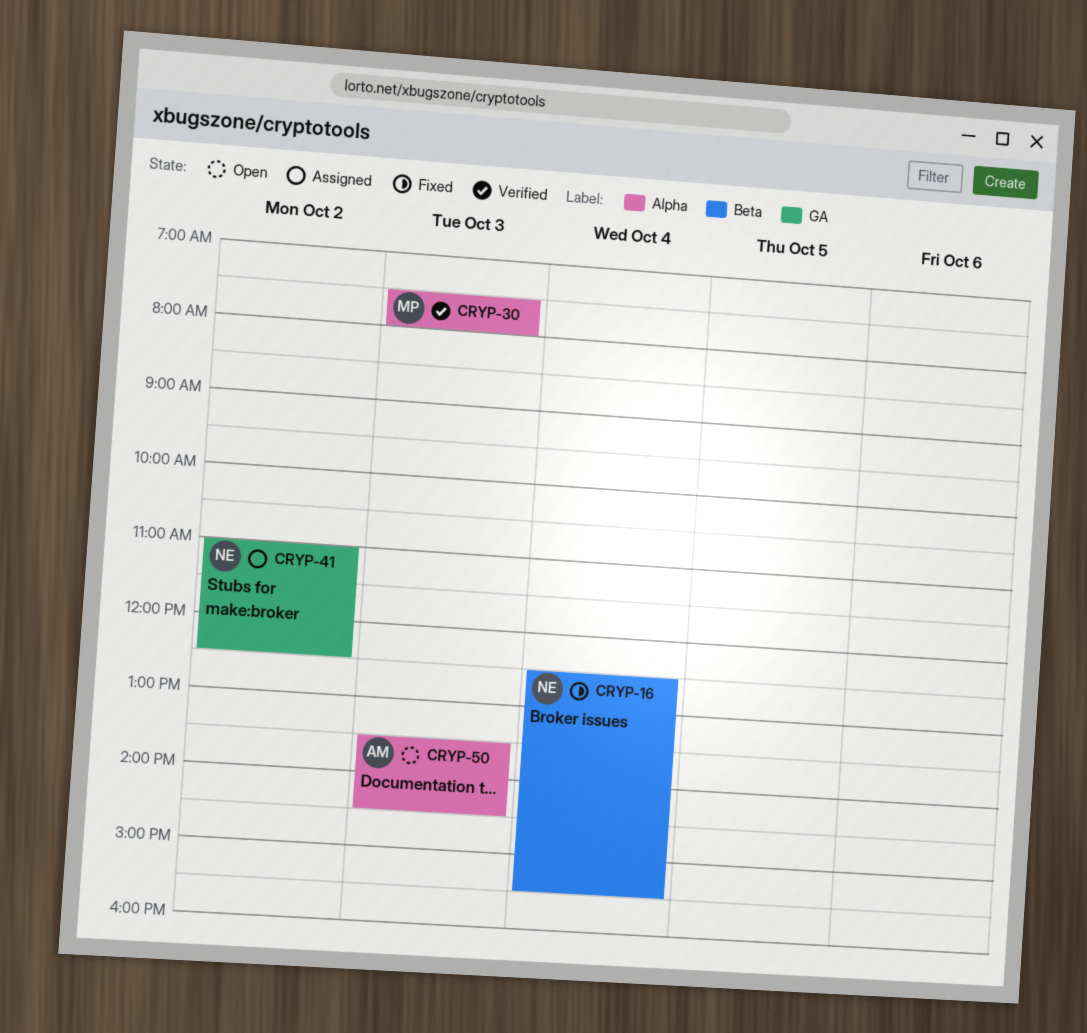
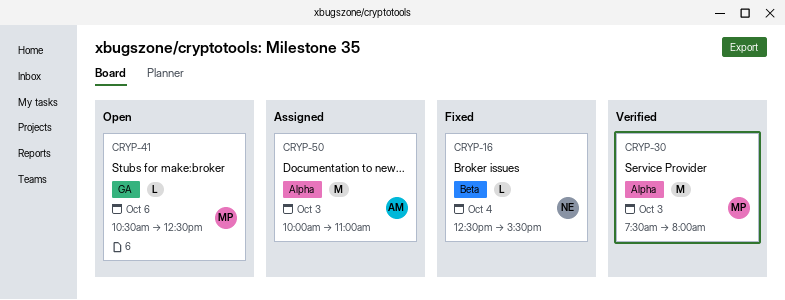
CRYP-41, status: Assigned -> Open
CRYP-41, owner: NE -> MP
CRYP-41, day: Oct 2 -> Oct 6
CRYP-41, begins: 11:00 -> 10:30
CRYP-50, status: Open -> Assigned
CRYP-50, begins: 13:30 -> 10:00
CRYP-50, ends: 14:30 -> 11:00

